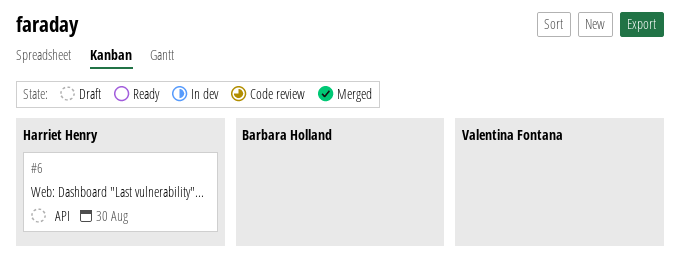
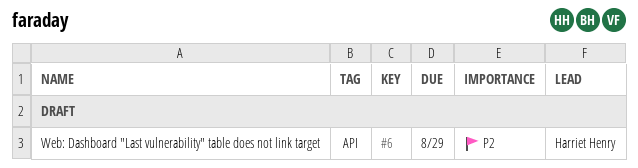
#6, due: Aug 30 -> Aug 29

